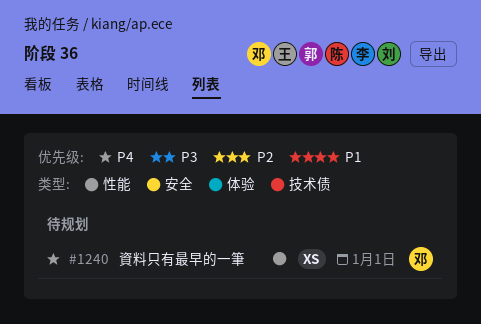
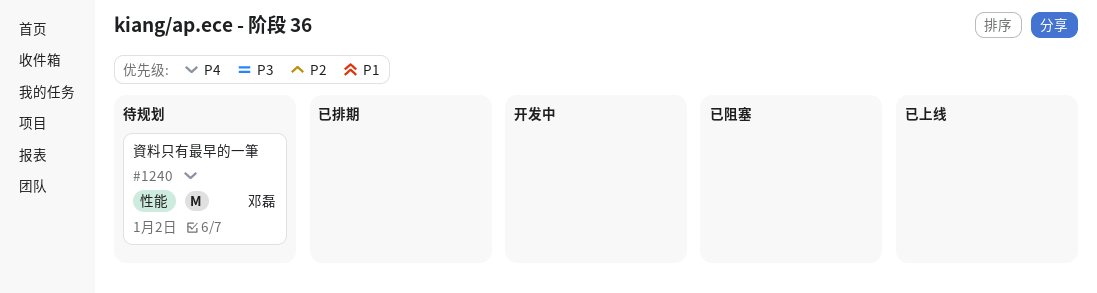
#1240, estimate: XS -> M
#1240, due: Jan 1 -> Jan 2

